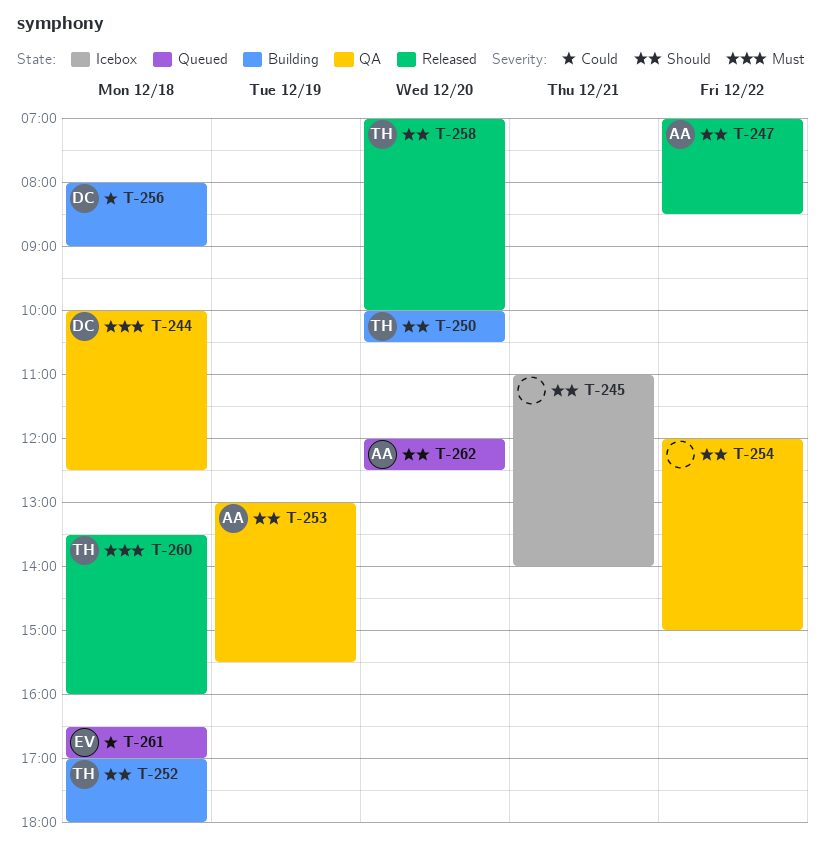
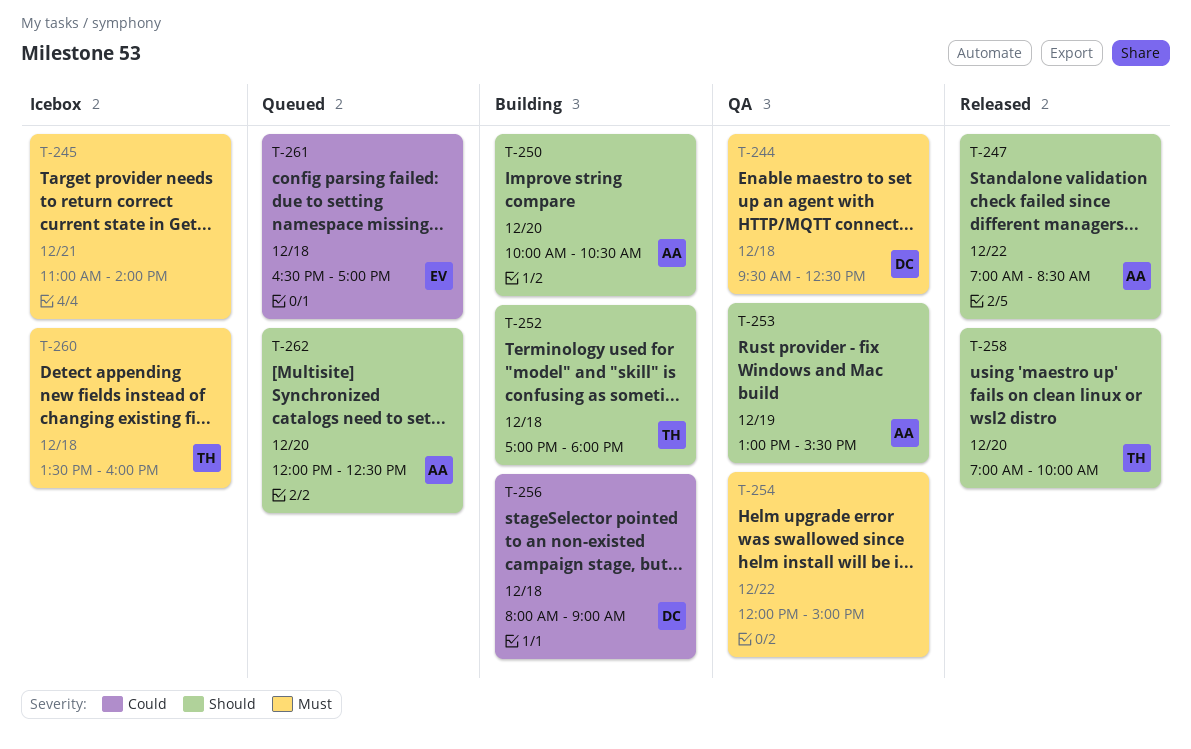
T-244, begins: 10:00 -> 09:30
T-245, priority: Should -> Must
T-250, owner: TH -> AA
T-254, priority: Should -> Must
T-260, status: Released -> Icebox

